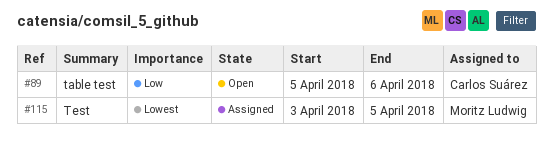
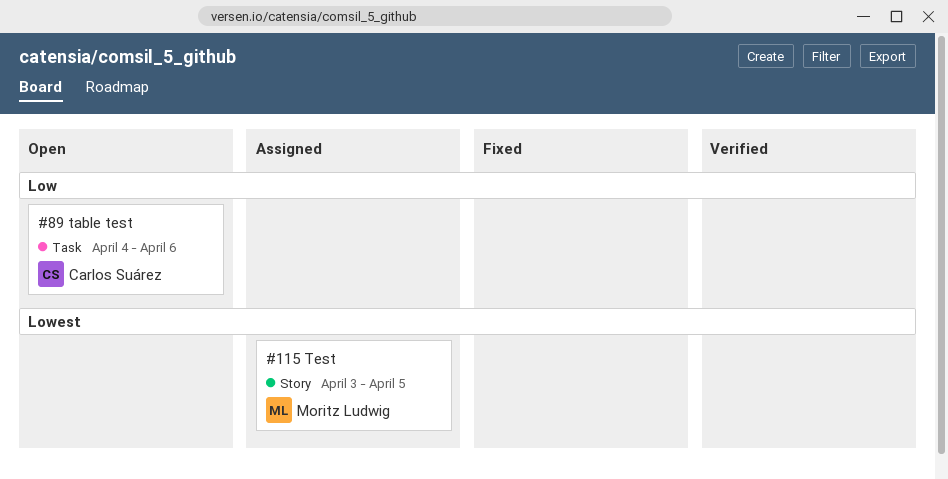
#89, start: Apr 5 -> Apr 4

